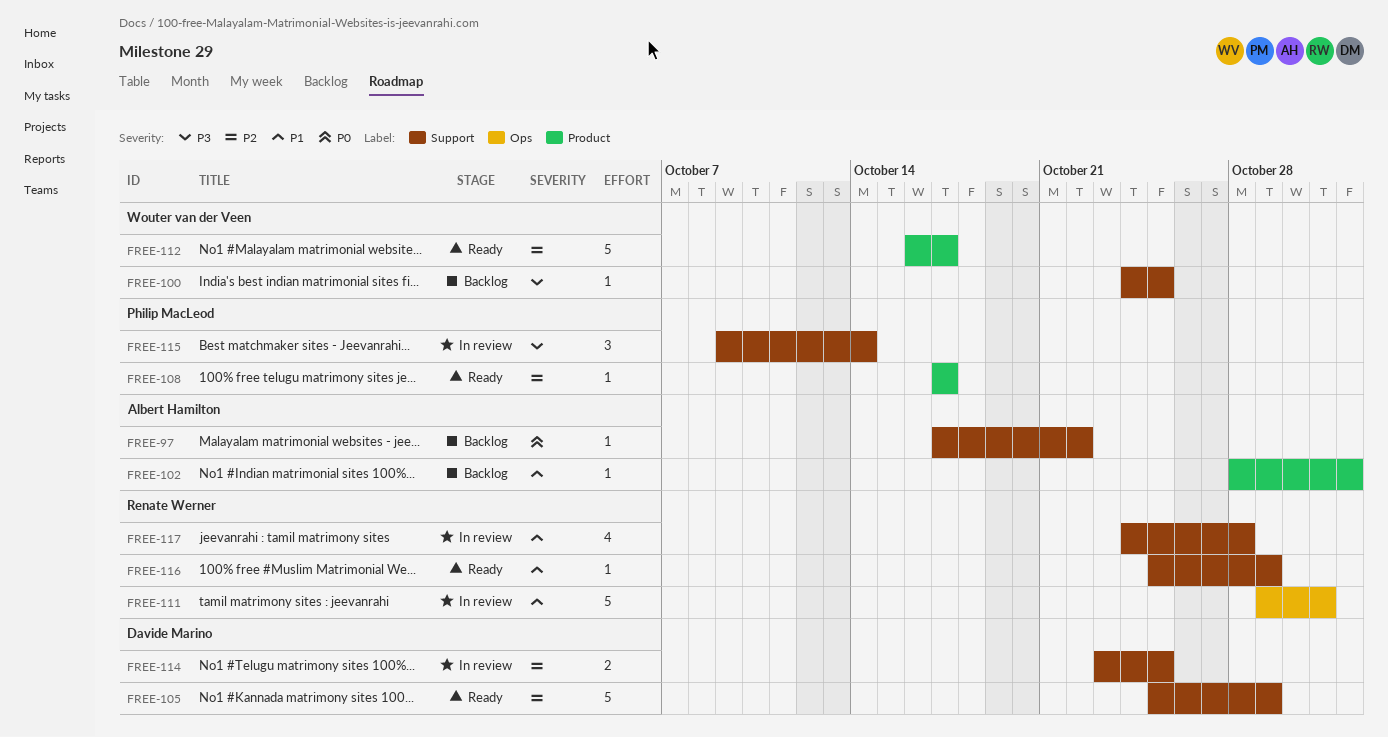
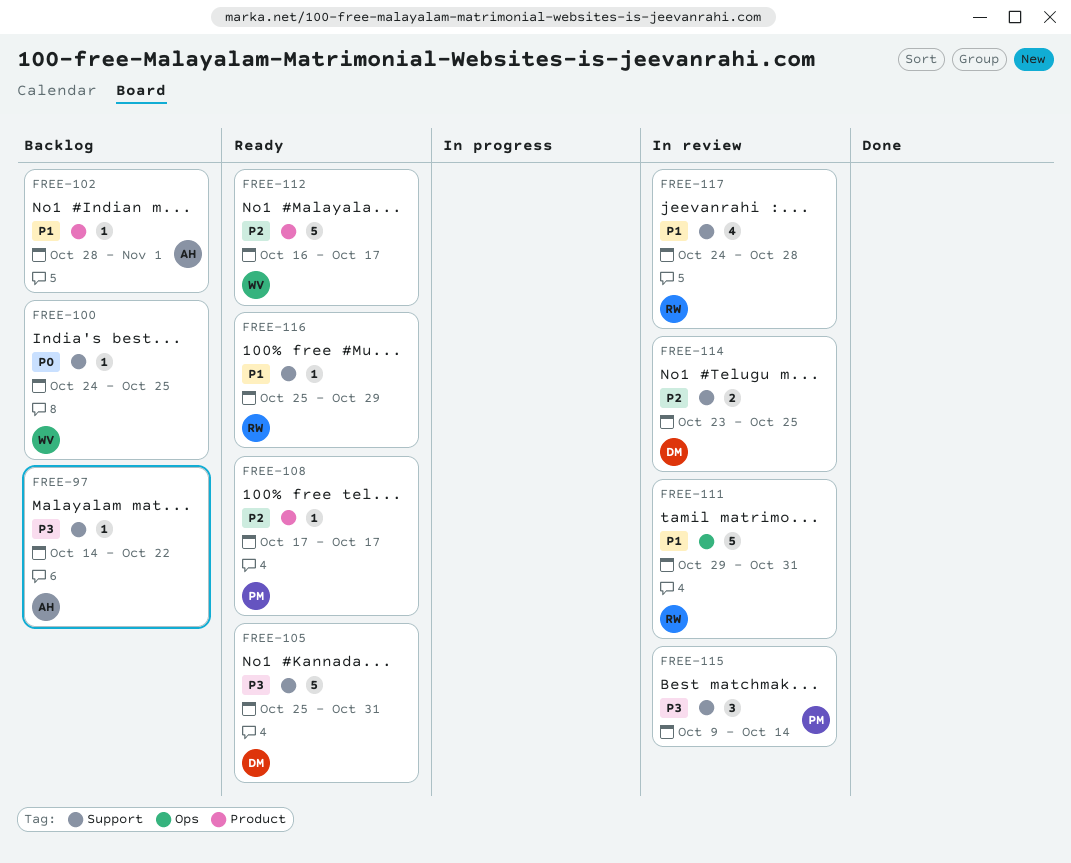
FREE-97, priority: P0 -> P3
FREE-97, start: Oct 17 -> Oct 14
FREE-100, priority: P3 -> P0
FREE-105, priority: P2 -> P3
FREE-105, due: Oct 29 -> Oct 31

